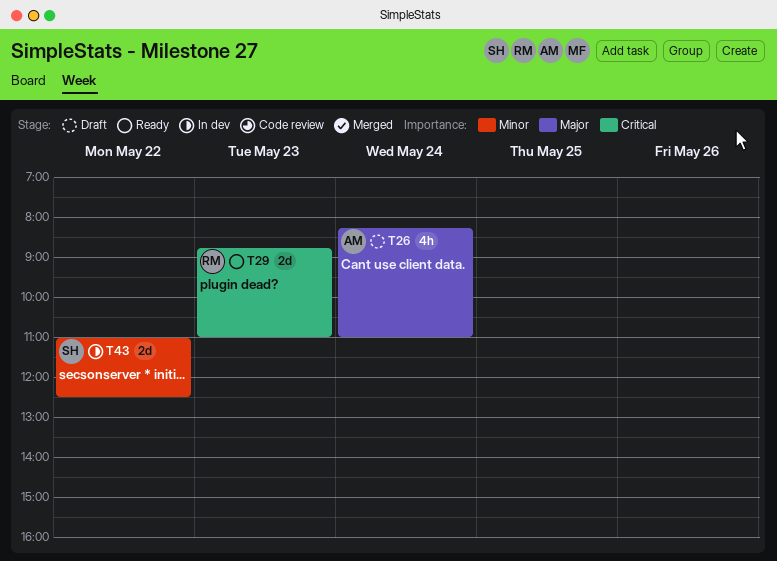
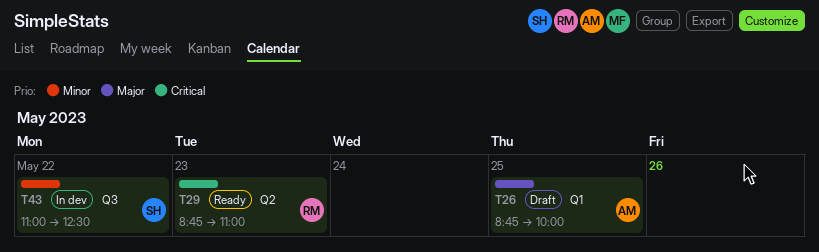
T26, day: May 24 -> May 25
T26, begins: 08:15 -> 08:45
T26, ends: 11:00 -> 10:00

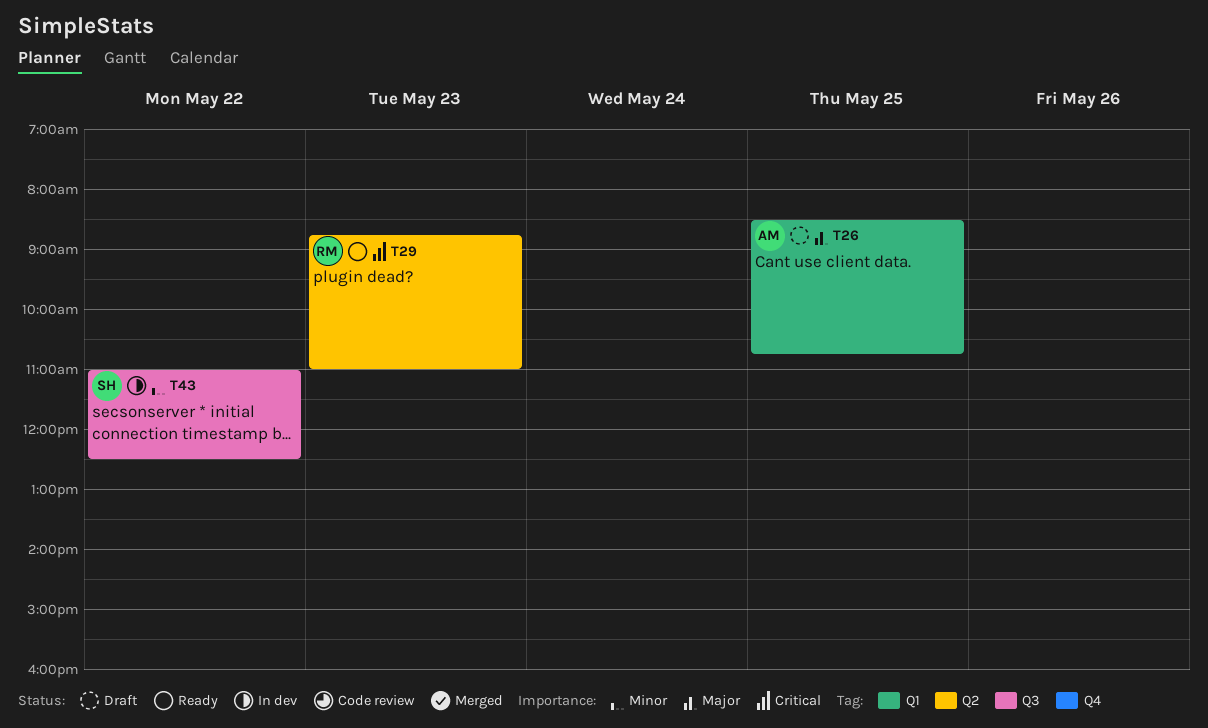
T26, begins: 08:45 -> 08:30
T26, ends: 10:00 -> 10:45

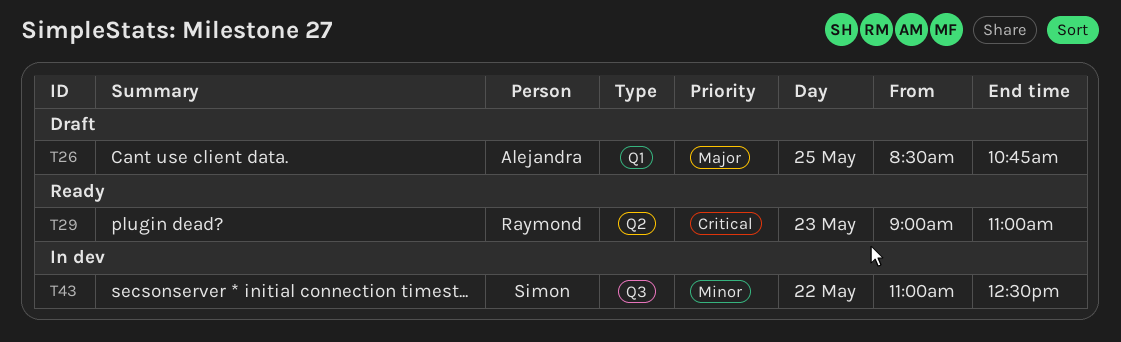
T29, begins: 08:45 -> 09:00

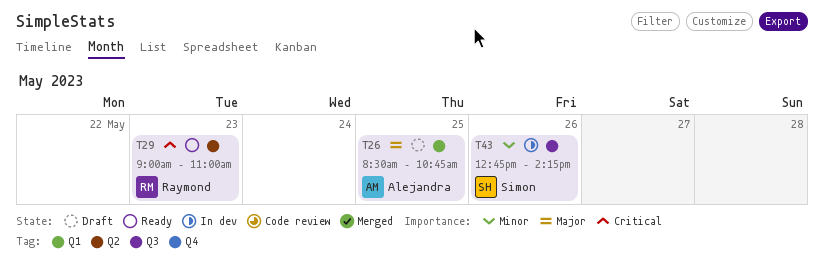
T43, day: May 22 -> May 26
T43, begins: 11:00 -> 12:45
T43, ends: 12:30 -> 14:15

